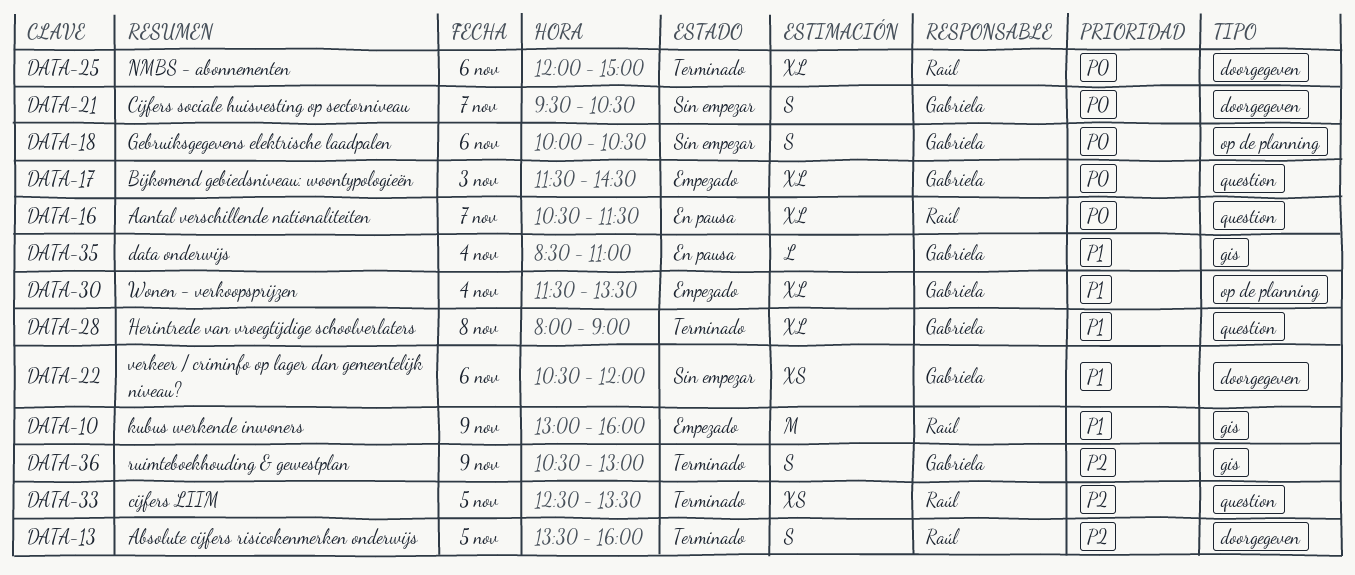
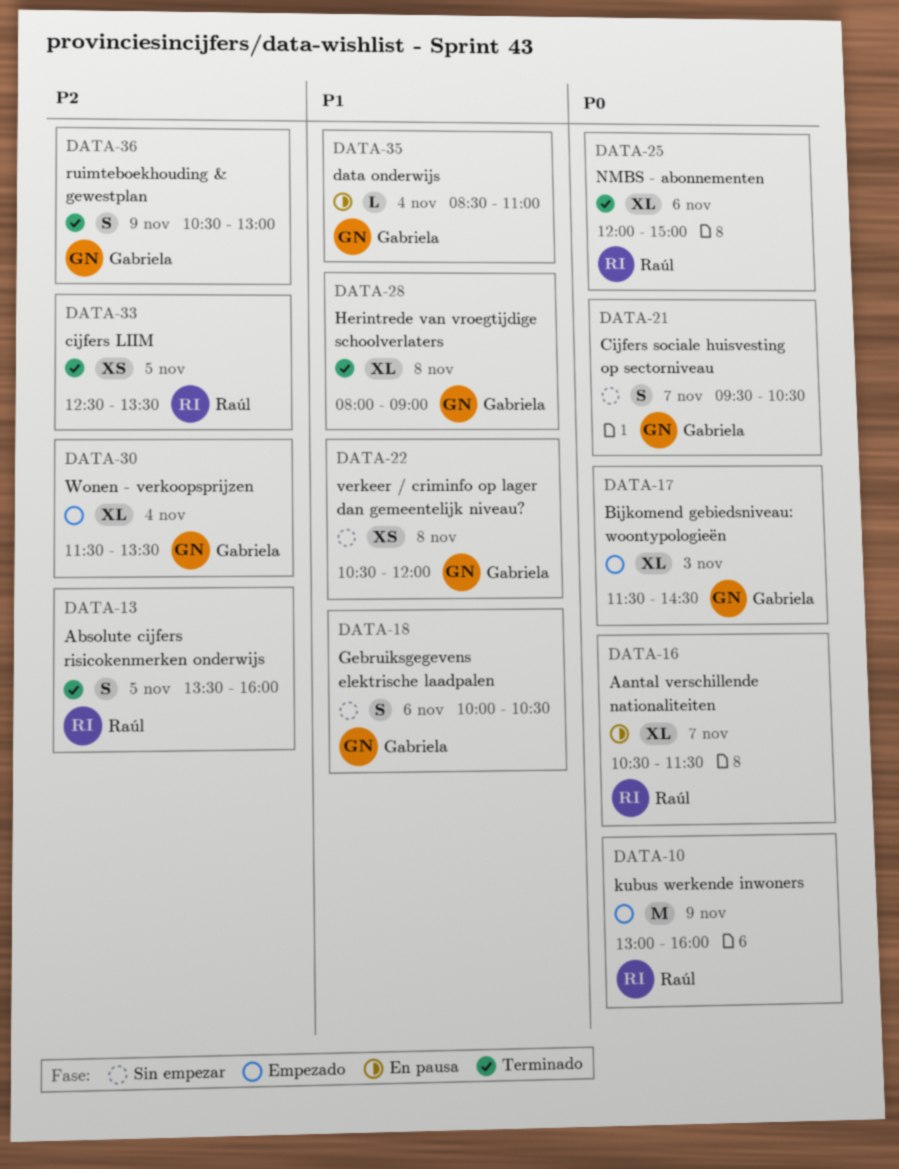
DATA-10, priority: P1 -> P0
DATA-18, priority: P0 -> P1
DATA-22, day: Nov 6 -> Nov 8
DATA-30, priority: P1 -> P2

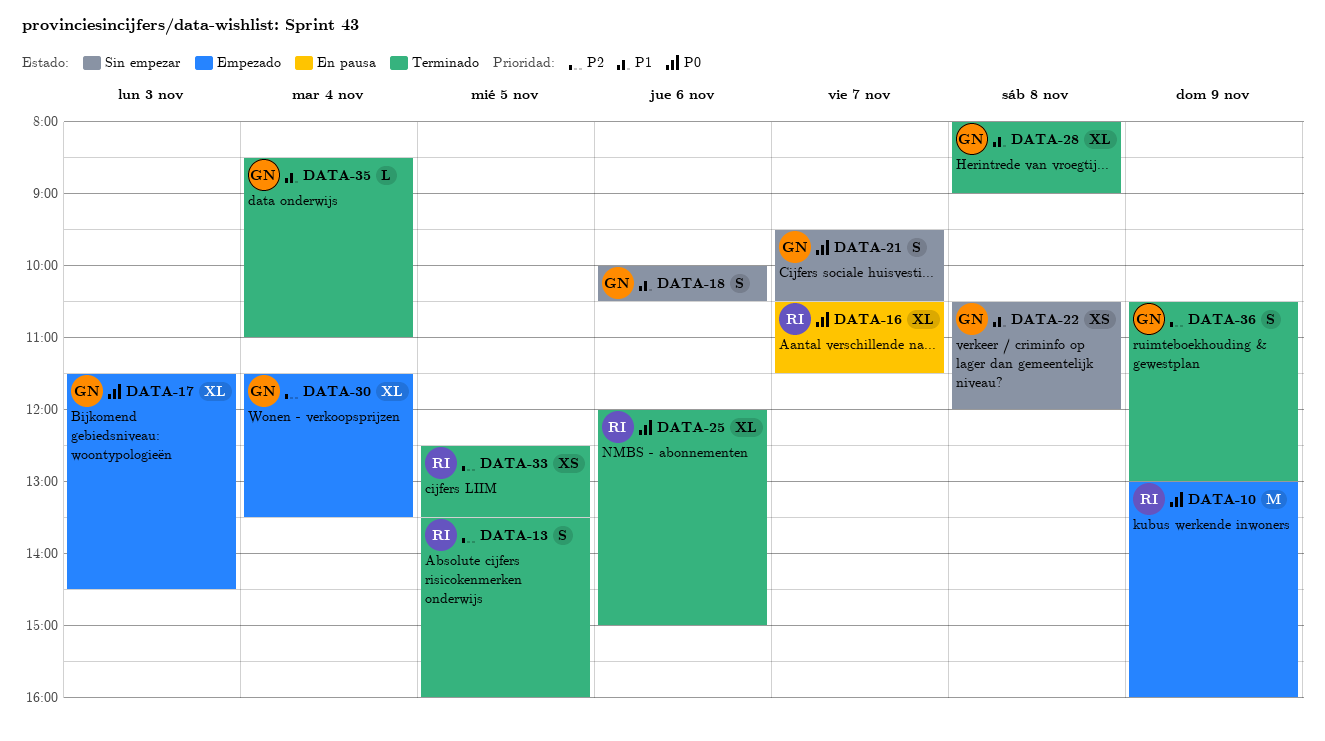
DATA-35, status: En pausa -> Terminado

